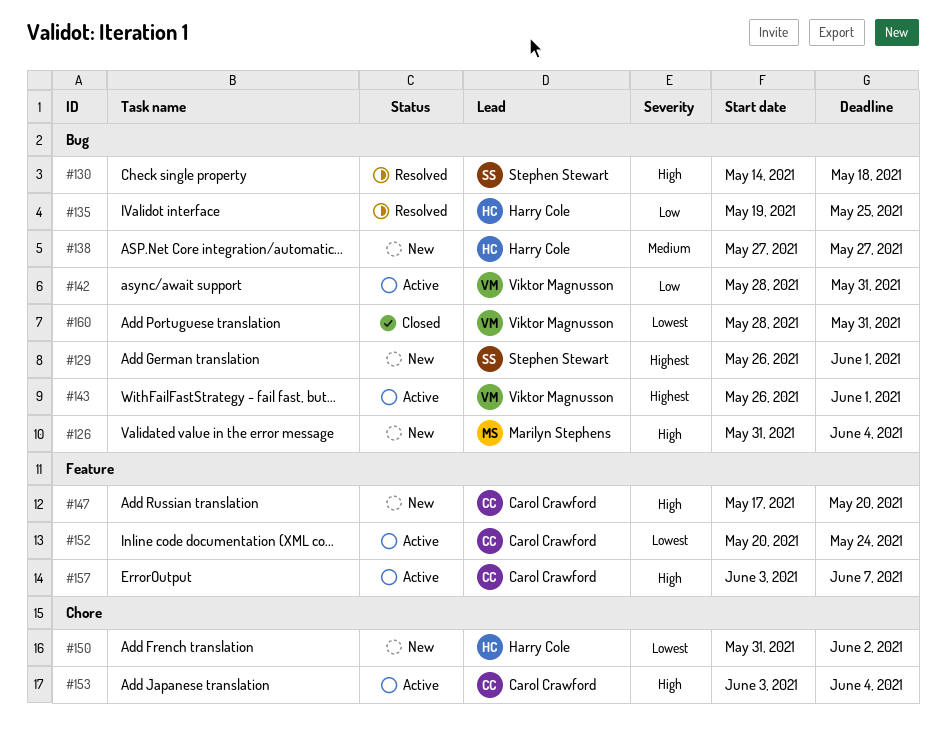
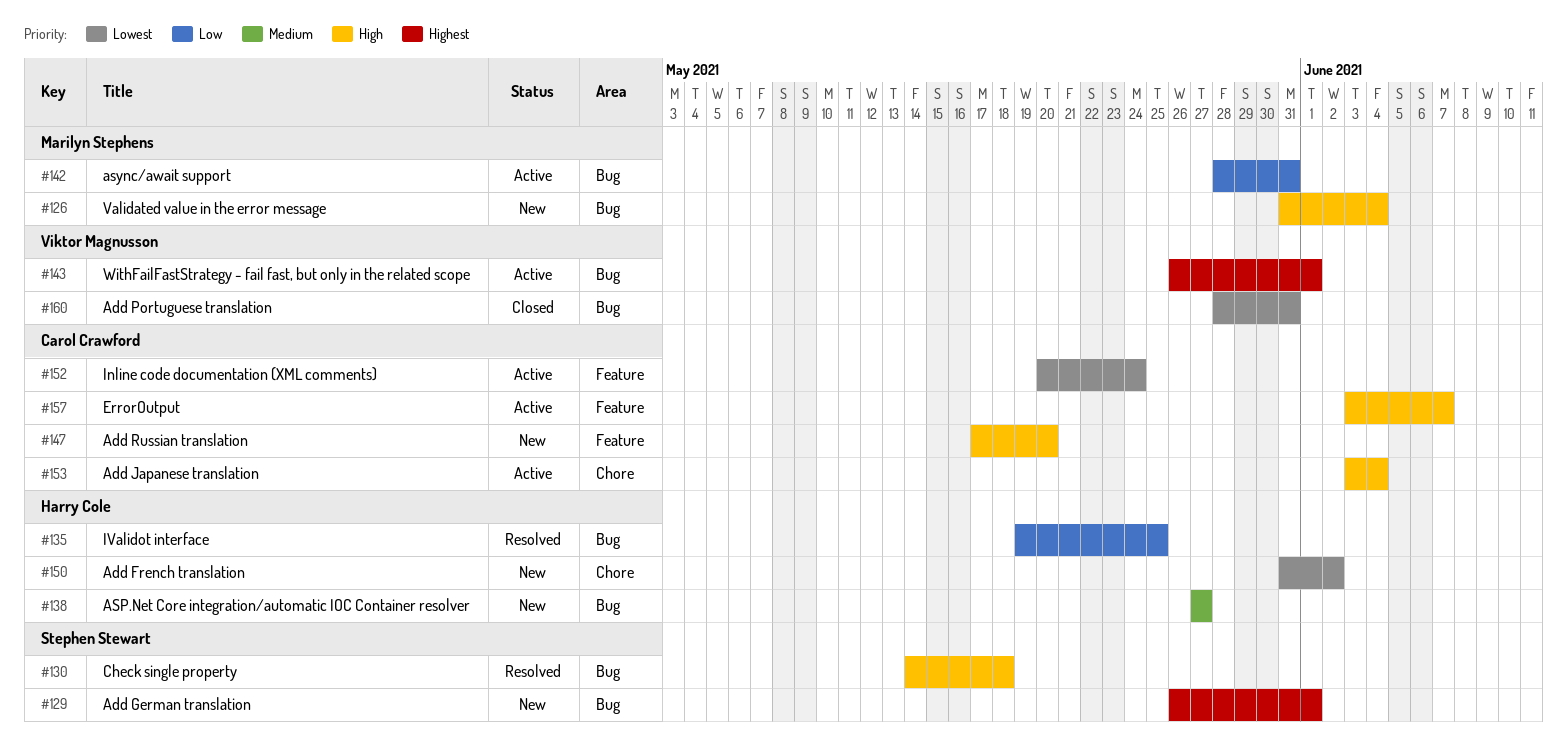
#142, owner: Viktor Magnusson -> Marilyn Stephens

